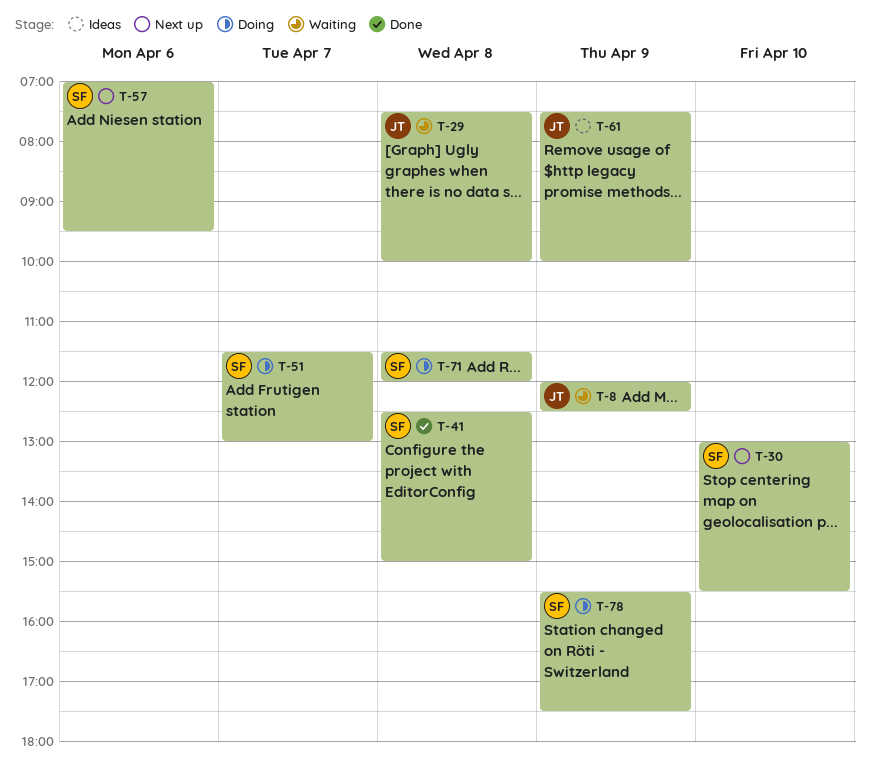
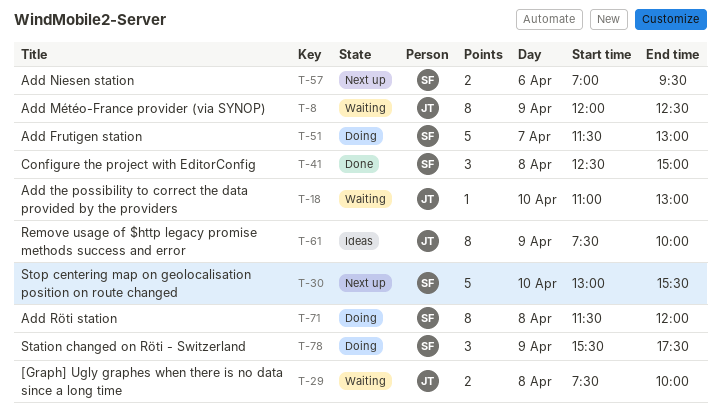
T-18: none -> present

